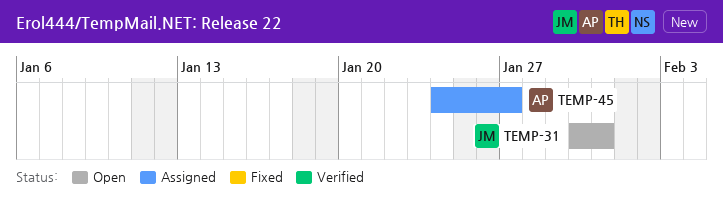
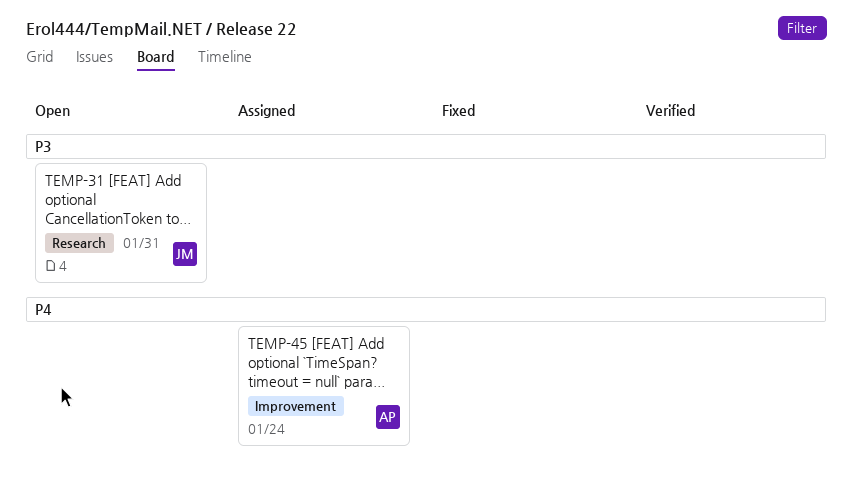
TEMP-45, due: Jan 27 -> Jan 24

